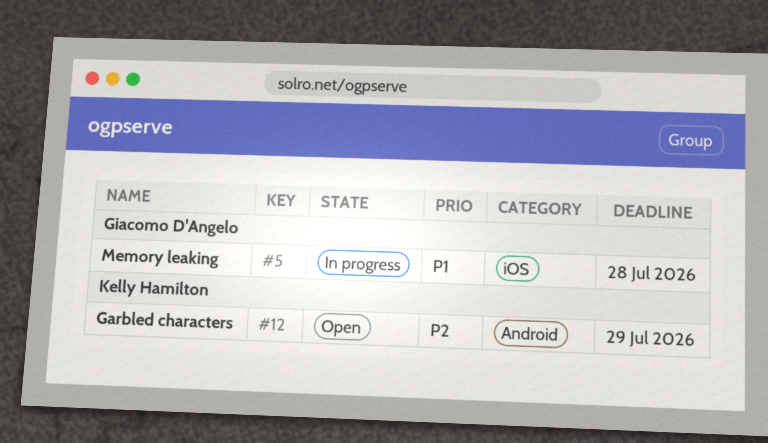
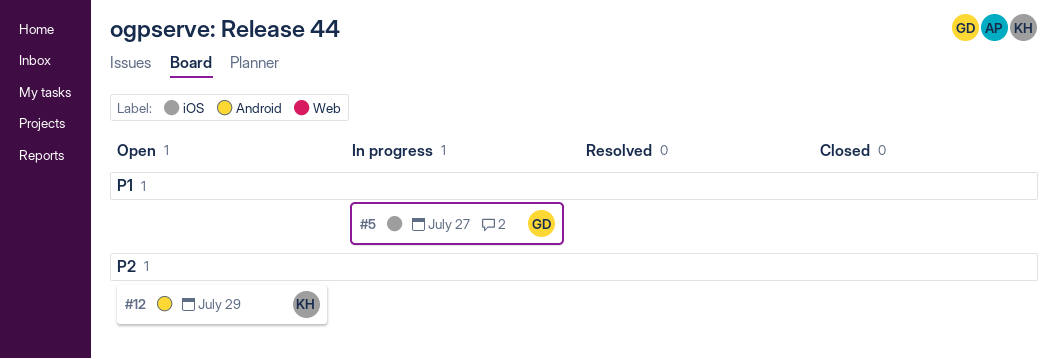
#5, due: Jul 28 -> Jul 27

